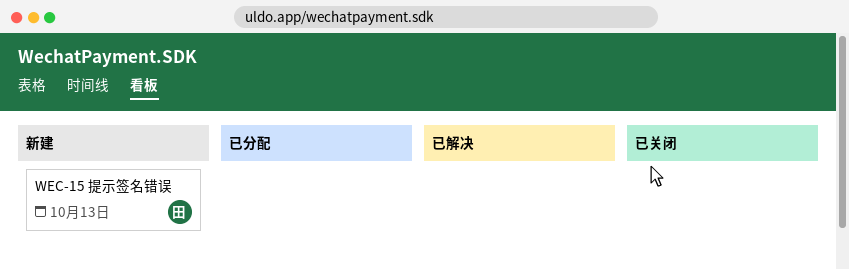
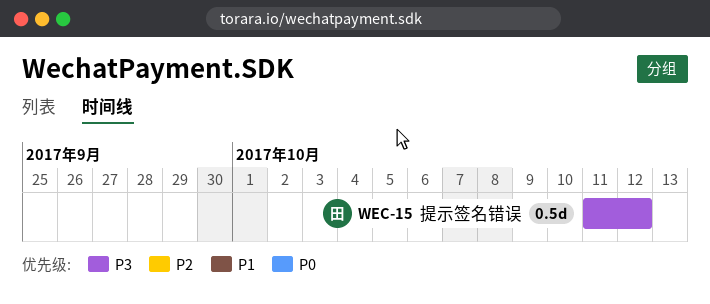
WEC-15, due: Oct 13 -> Oct 12

